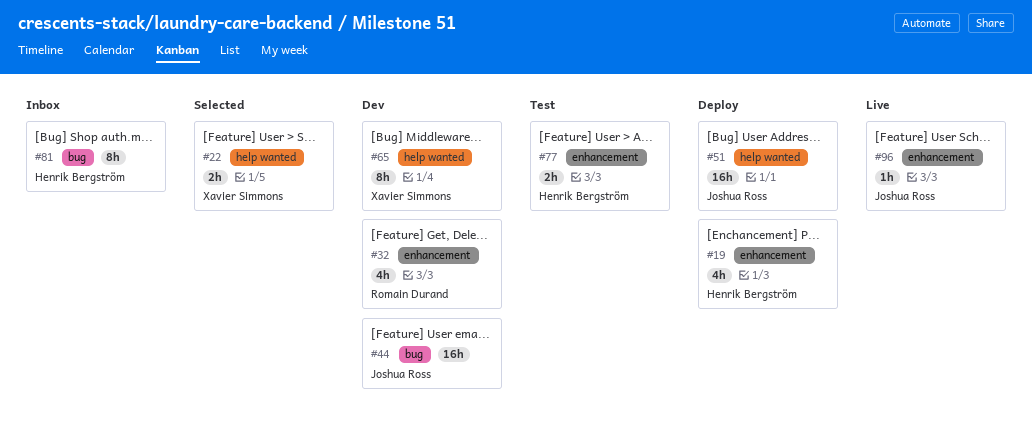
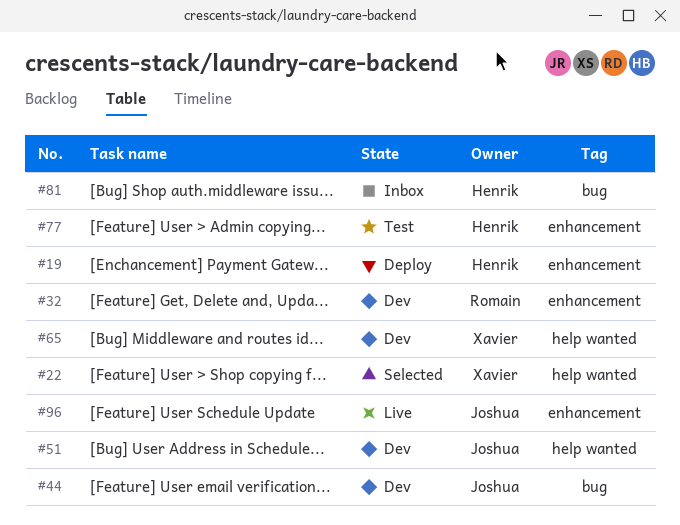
#51, status: Deploy -> Dev

